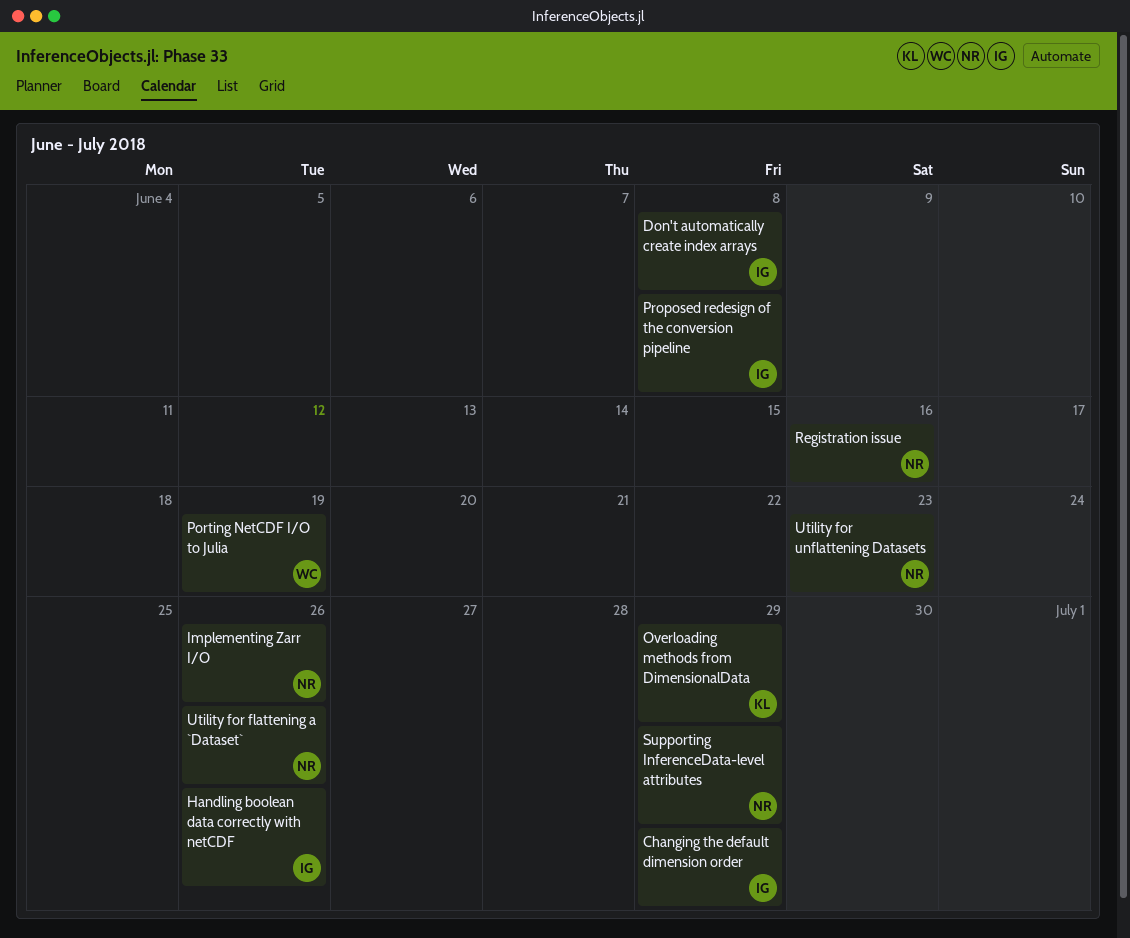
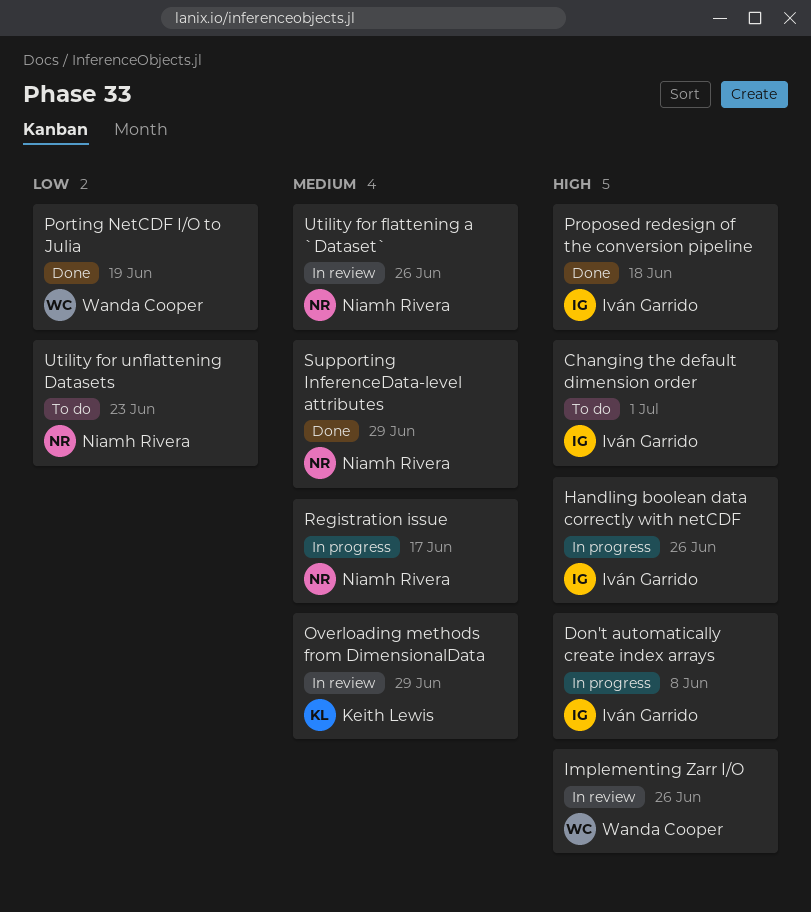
Changing the default dimension order, due: Jun 29 -> Jul 1
Implementing Zarr I/O, owner: Niamh Rivera -> Wanda Cooper
Proposed redesign of the conversion pipeline, due: Jun 8 -> Jun 18
Registration issue, due: Jun 16 -> Jun 17

